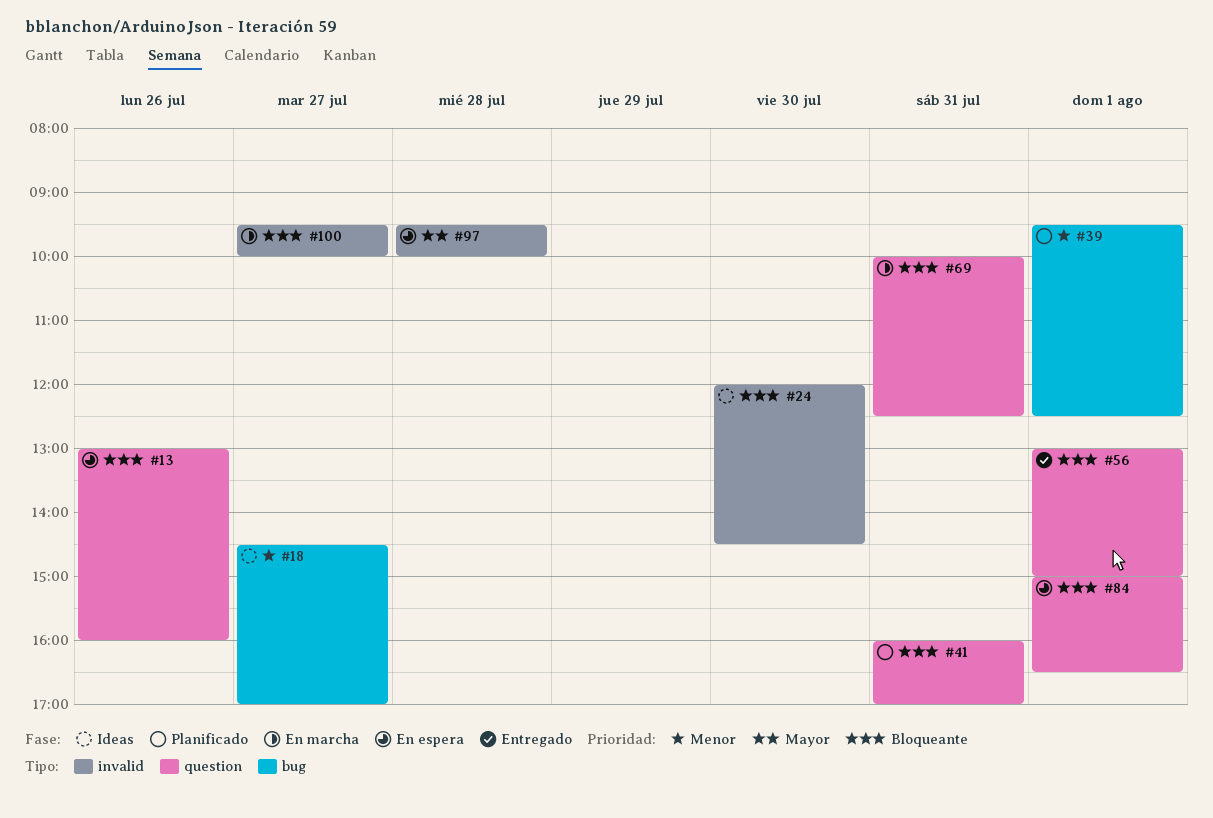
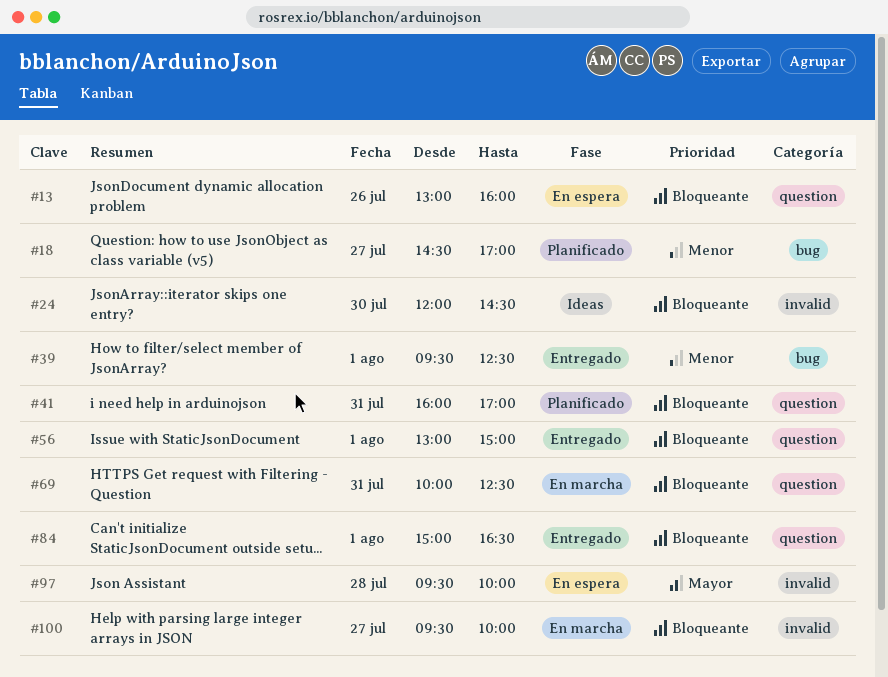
#18, status: Ideas -> Planificado
#39, status: Planificado -> Entregado
#84, status: En espera -> Entregado

